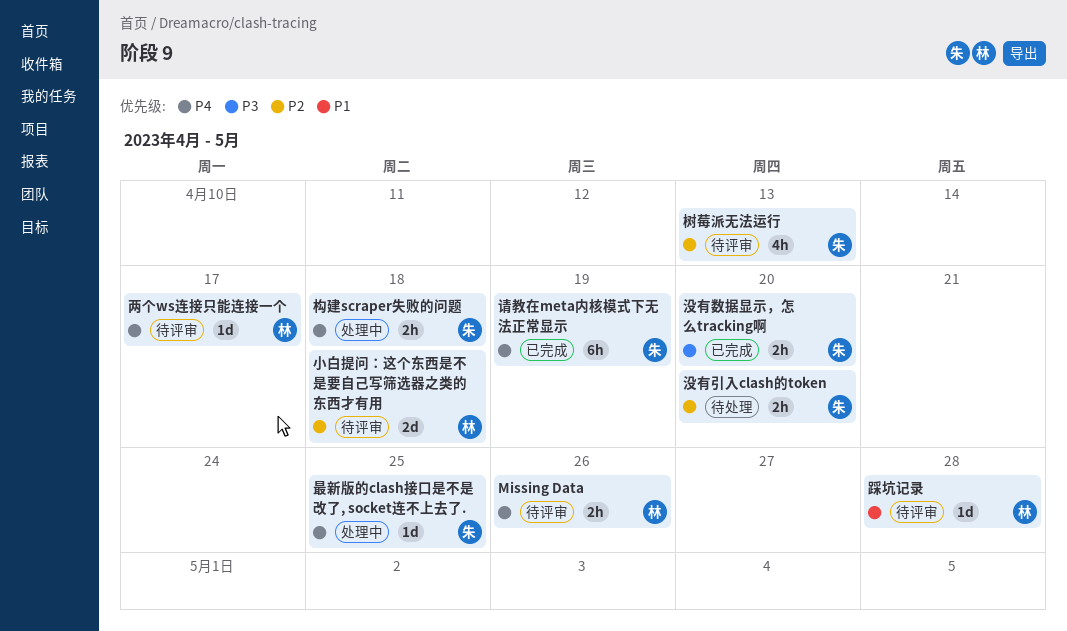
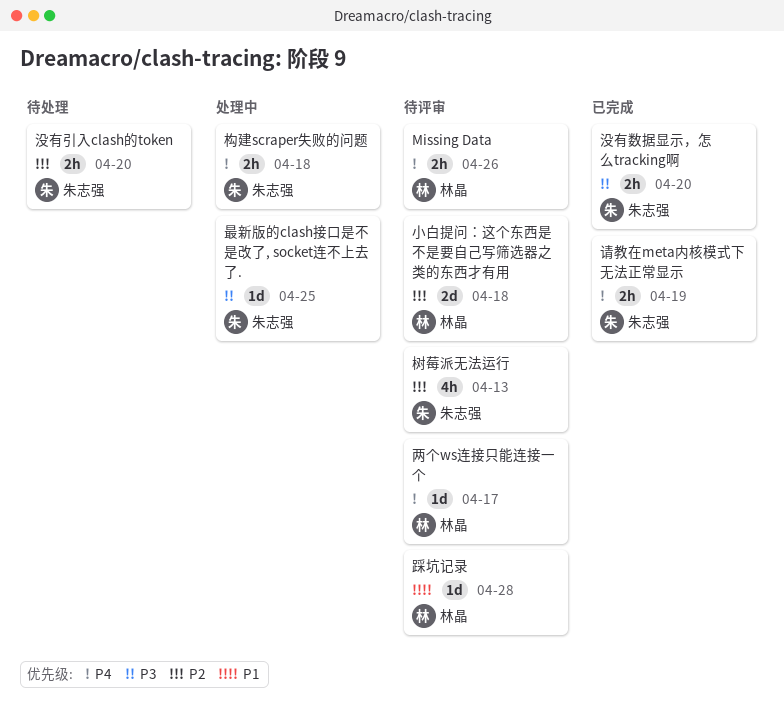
最新版的clash接口是不是改了, socket连不上去了., priority: P4 -> P3
请教在meta内核模式下无法正常显示, estimate: 6h -> 2h

